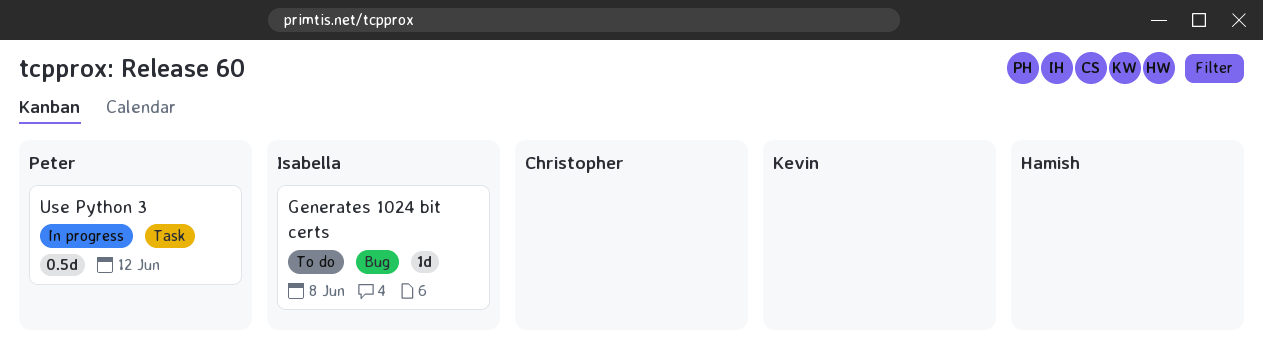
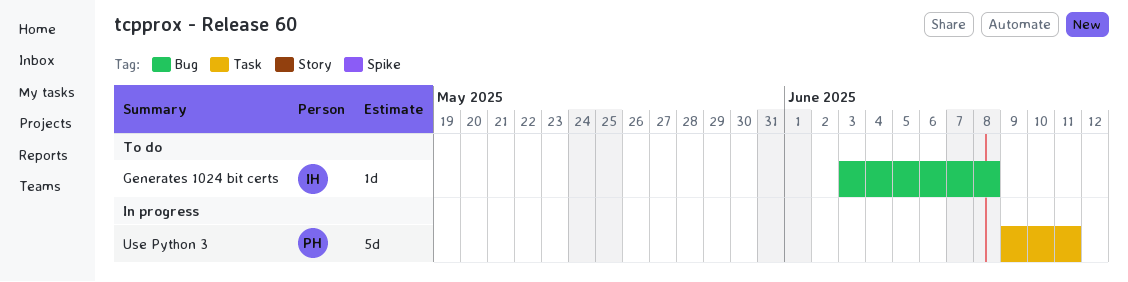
Use Python 3, estimate: 0.5d -> 5d
Use Python 3, due: Jun 12 -> Jun 11

